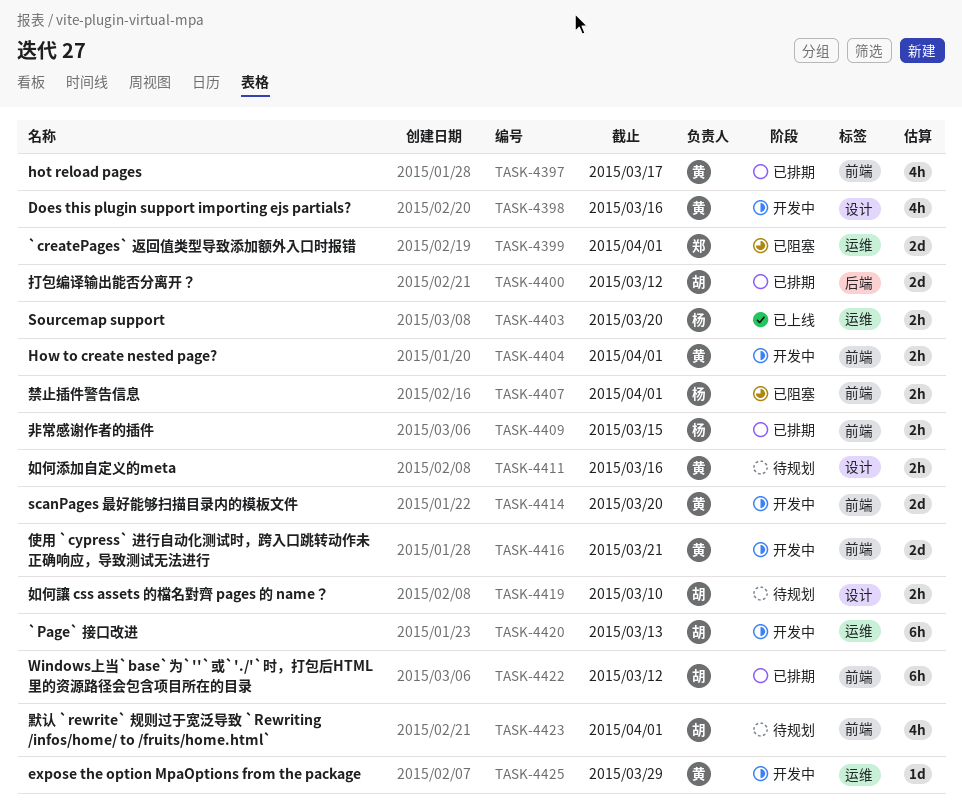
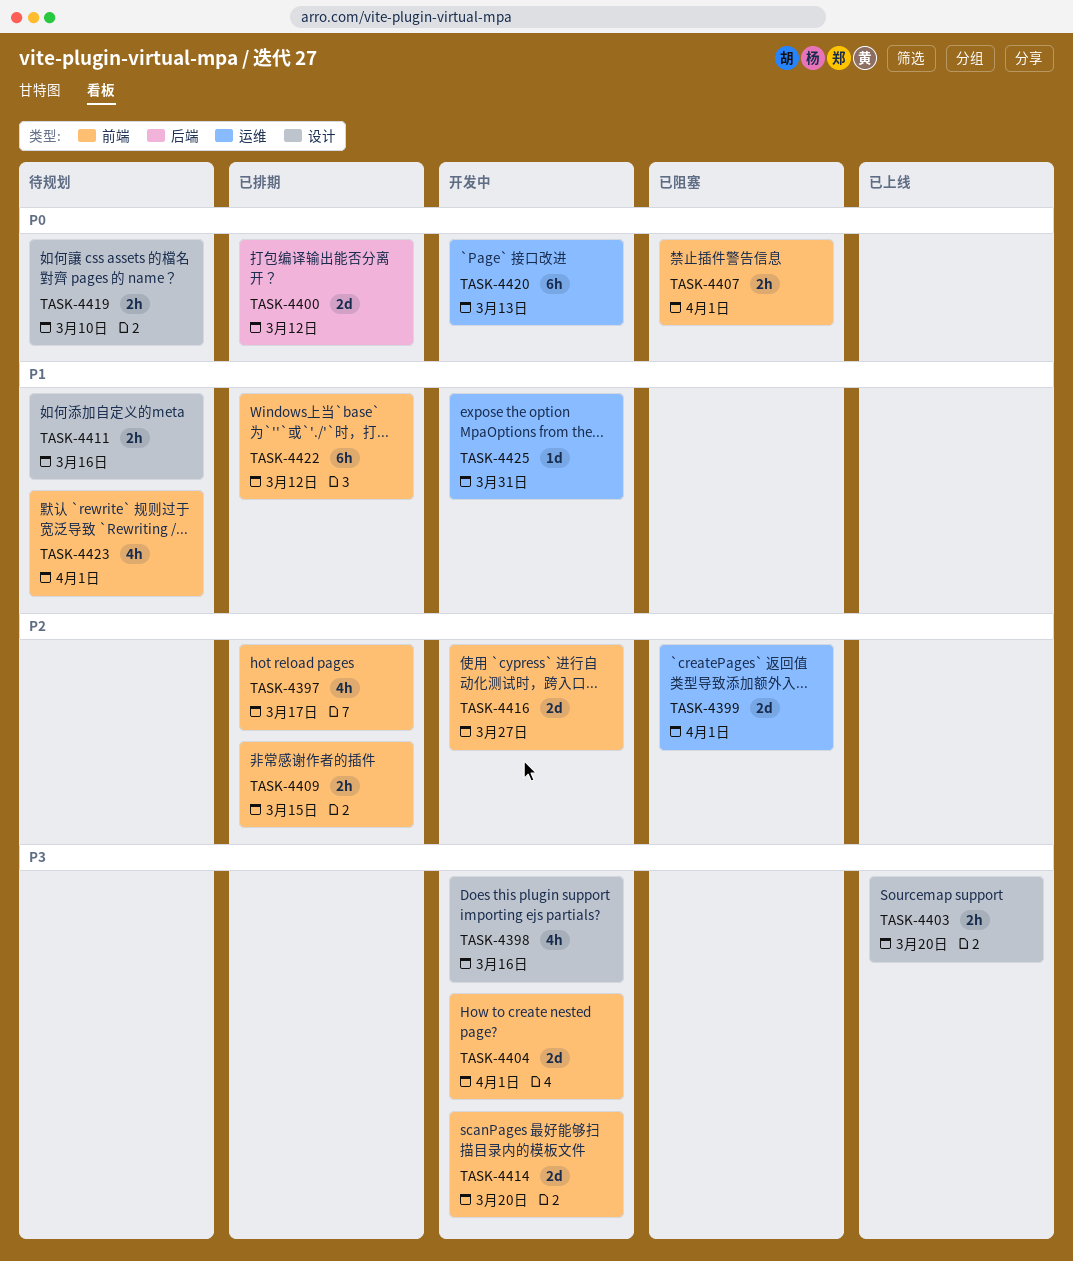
TASK-4403, label: 运维 -> 设计
TASK-4404, estimate: 2h -> 2d
TASK-4416, due: Mar 21 -> Mar 27
TASK-4425, due: Mar 29 -> Mar 31

